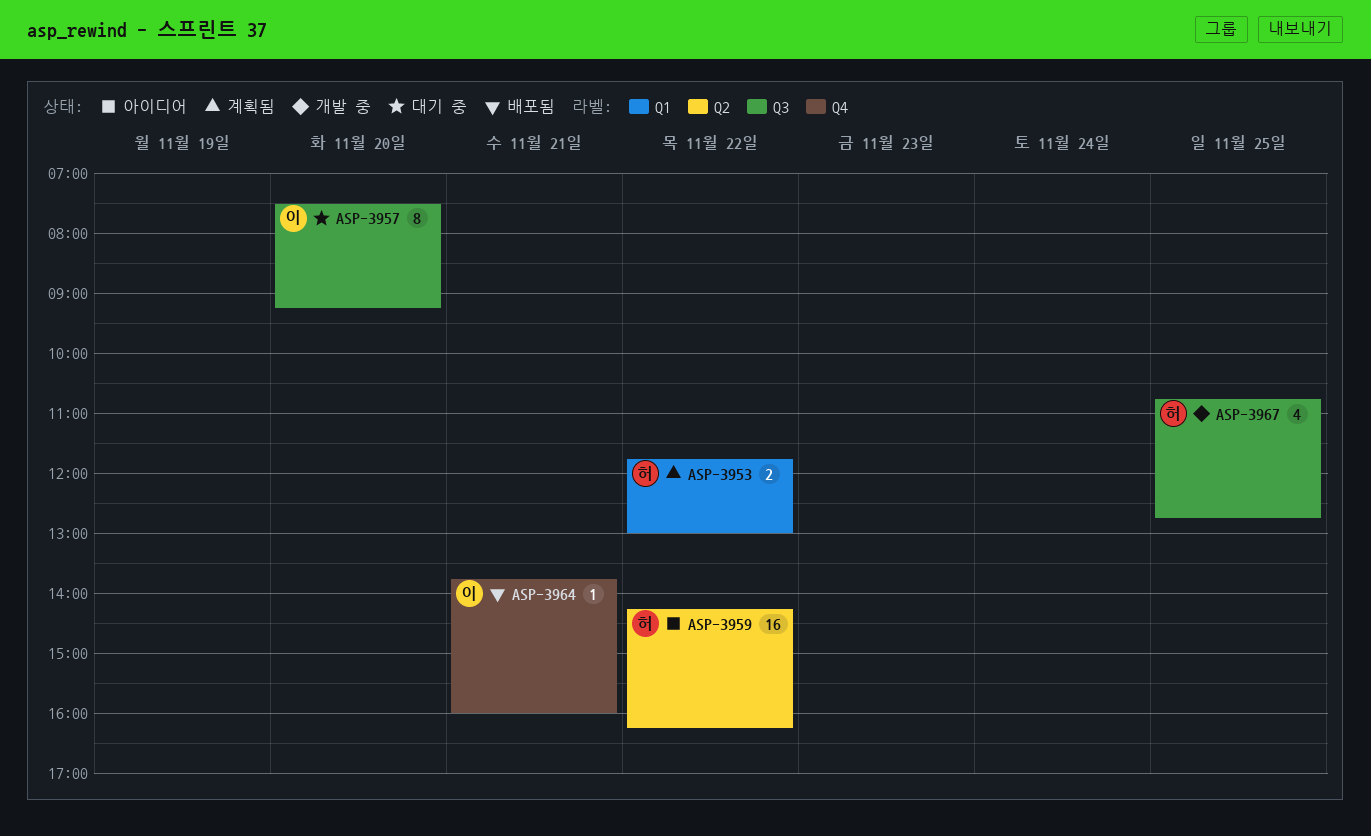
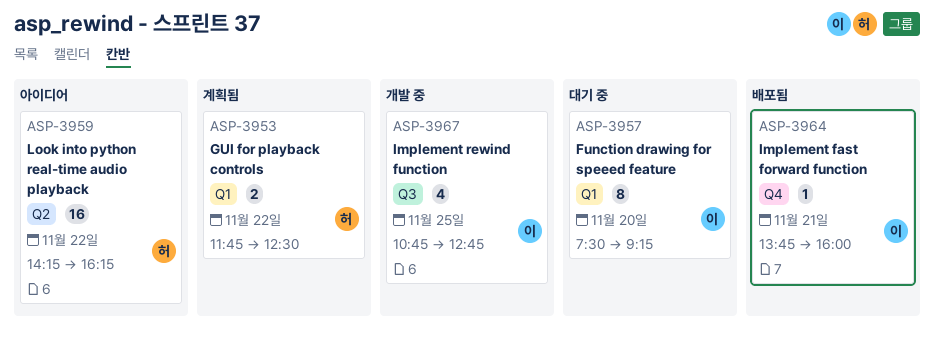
ASP-3953, ends: 13:00 -> 12:30
ASP-3957, label: Q3 -> Q1
ASP-3967, owner: 허 -> 이

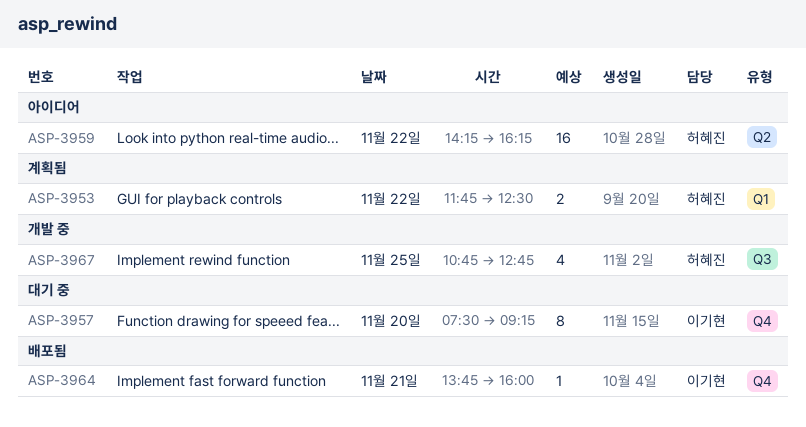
ASP-3957, label: Q1 -> Q4
ASP-3967, owner: 이기현 -> 허혜진

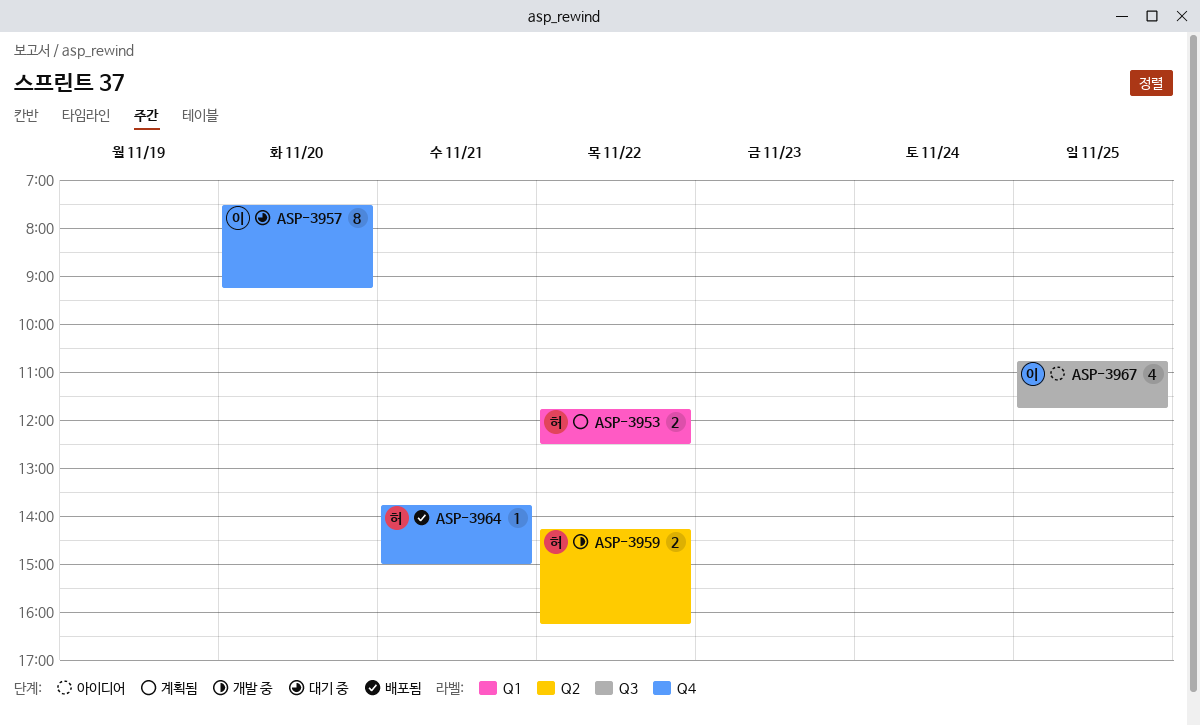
ASP-3959, status: 아이디어 -> 개발 중
ASP-3959, estimate: 16 -> 2
ASP-3964, owner: 이기현 -> 허혜진
ASP-3964, ends: 16:00 -> 15:00
ASP-3967, status: 개발 중 -> 아이디어
ASP-3967, owner: 허혜진 -> 이기현
ASP-3967, ends: 12:45 -> 11:45

